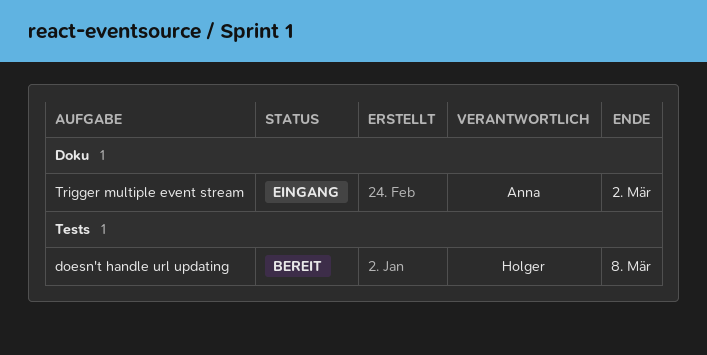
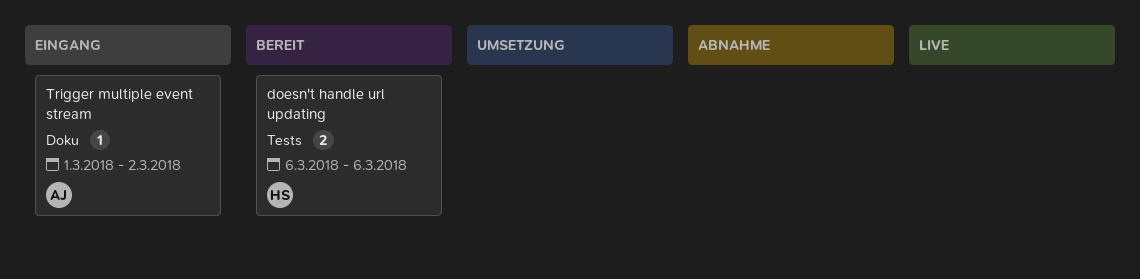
doesn't handle url updating, due: Mar 8 -> Mar 6

